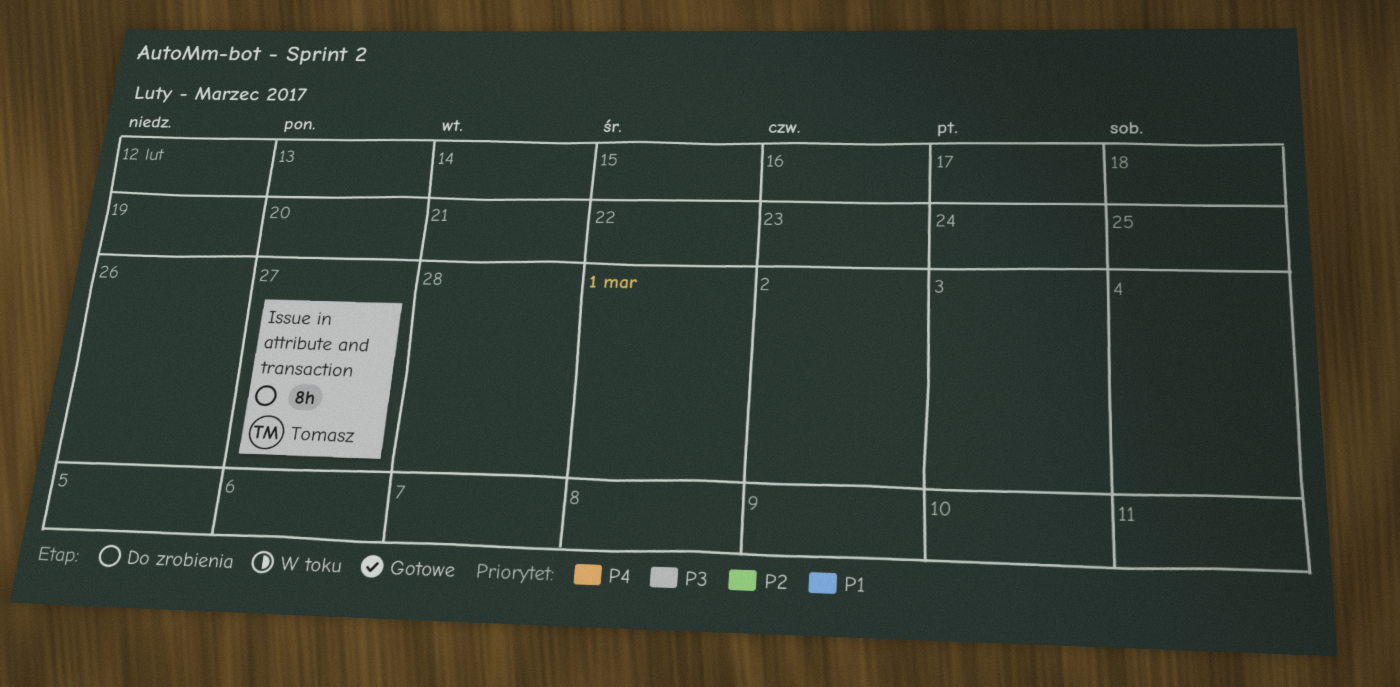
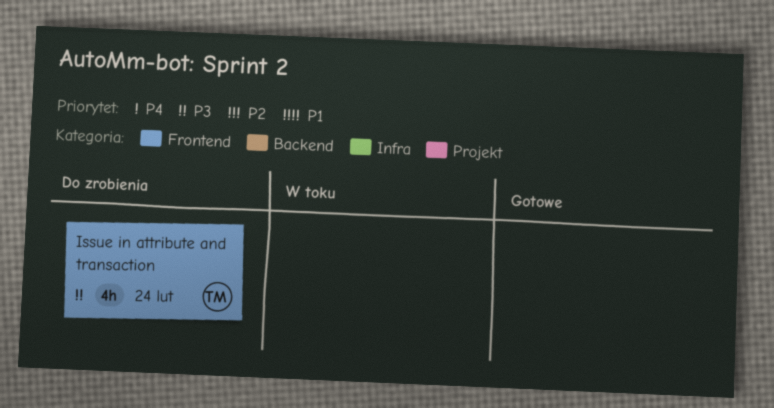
Issue in attribute and transaction, estimate: 8h -> 4h
Issue in attribute and transaction, due: Feb 27 -> Feb 24

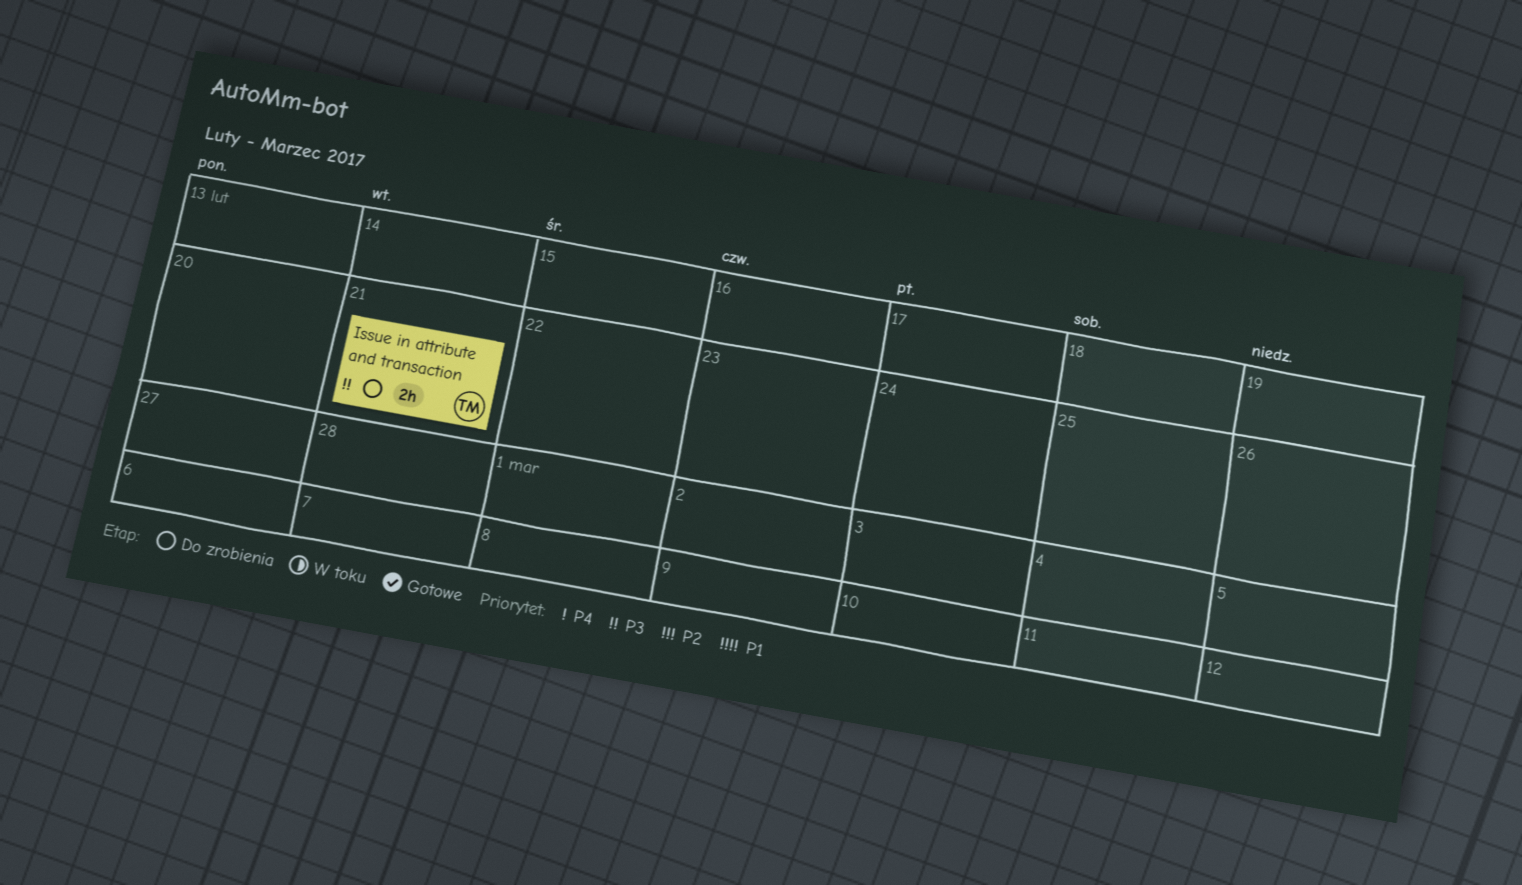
Issue in attribute and transaction, estimate: 4h -> 2h
Issue in attribute and transaction, due: Feb 24 -> Feb 21

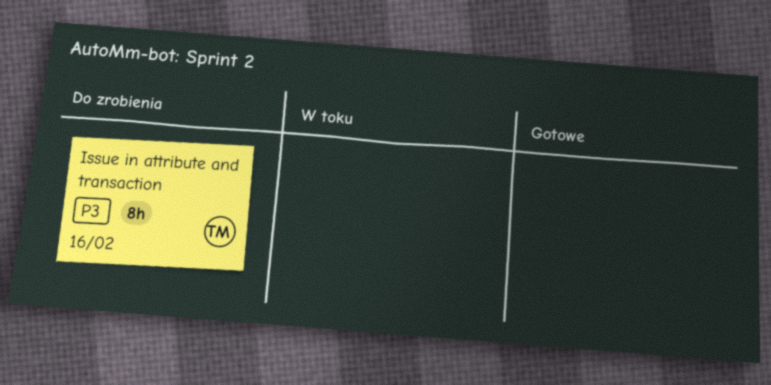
Issue in attribute and transaction, estimate: 2h -> 8h
Issue in attribute and transaction, due: Feb 21 -> Feb 16

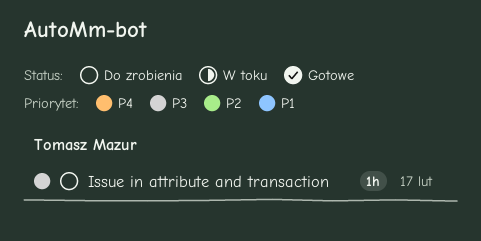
Issue in attribute and transaction, estimate: 8h -> 1h
Issue in attribute and transaction, due: Feb 16 -> Feb 17

